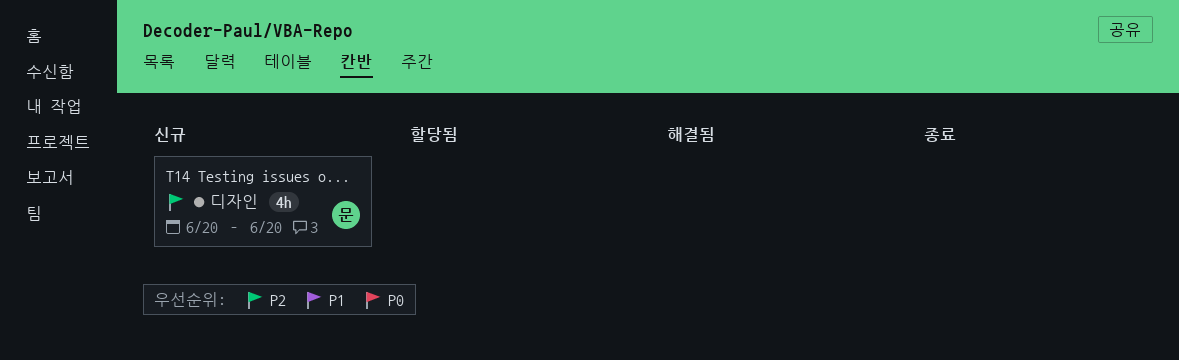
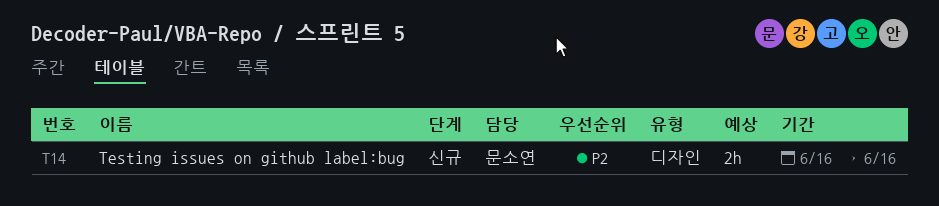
T14, estimate: 4h -> 2h
T14, start: Jun 20 -> Jun 16
T14, due: Jun 20 -> Jun 16

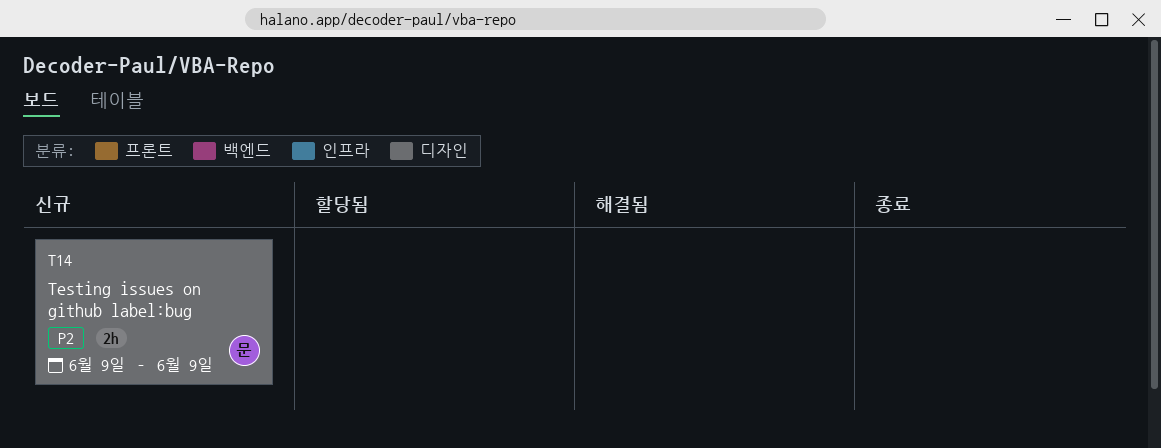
T14, start: Jun 16 -> Jun 9
T14, due: Jun 16 -> Jun 9

